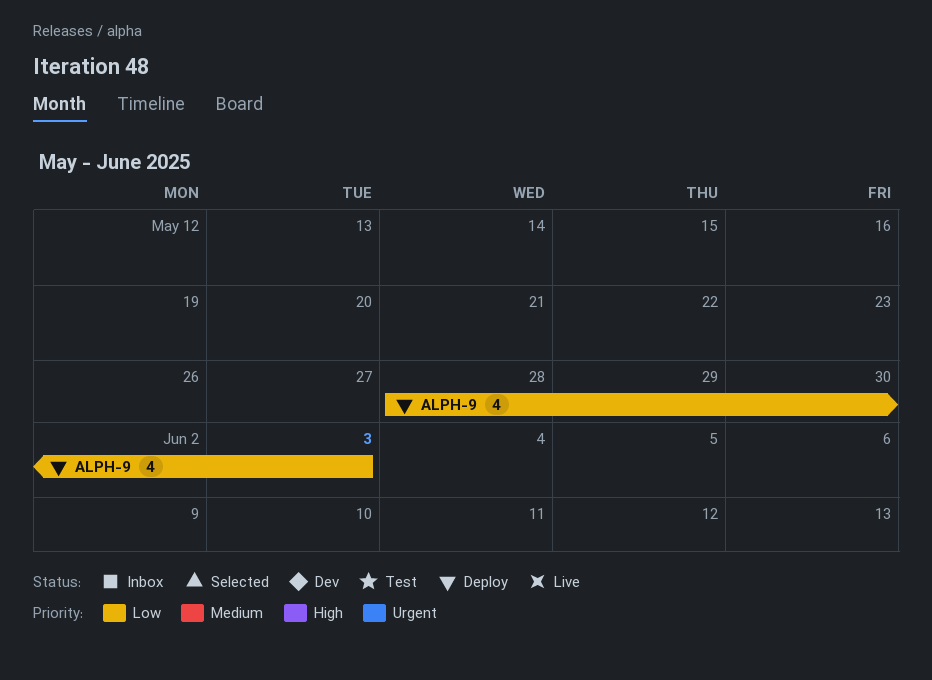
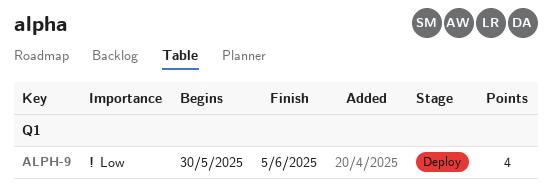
ALPH-9, start: May 28 -> May 30
ALPH-9, due: Jun 3 -> Jun 5

